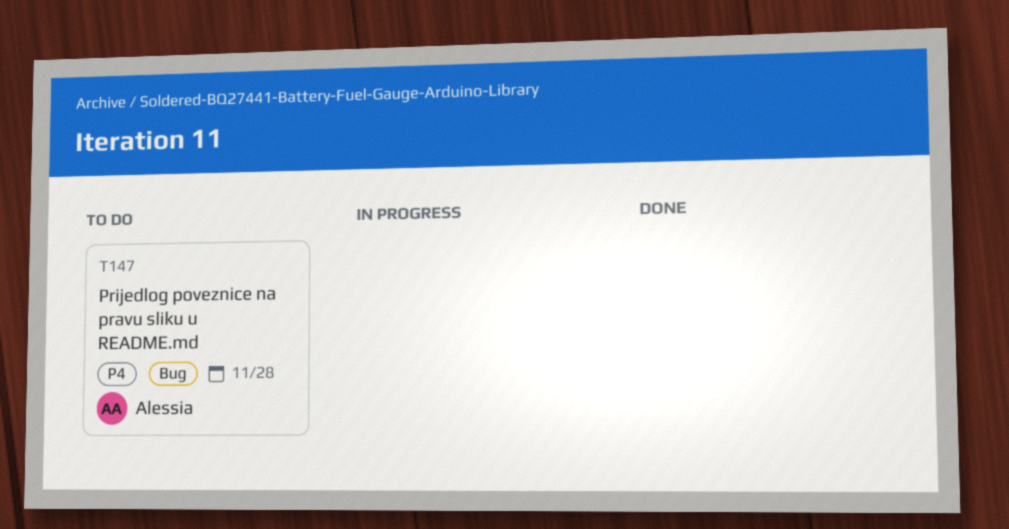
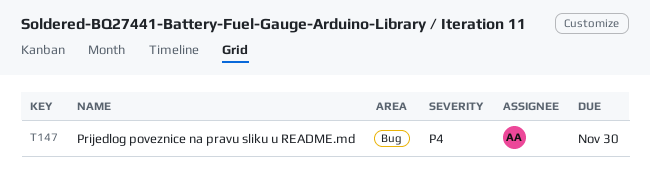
T147, due: Nov 28 -> Nov 30

